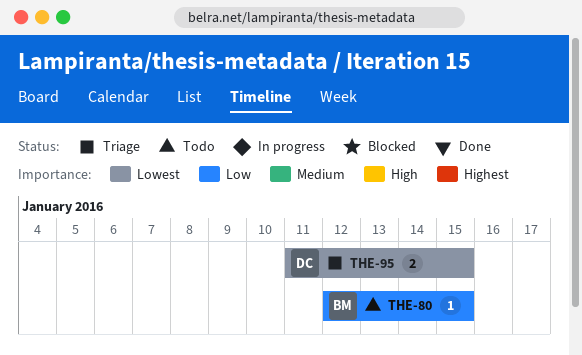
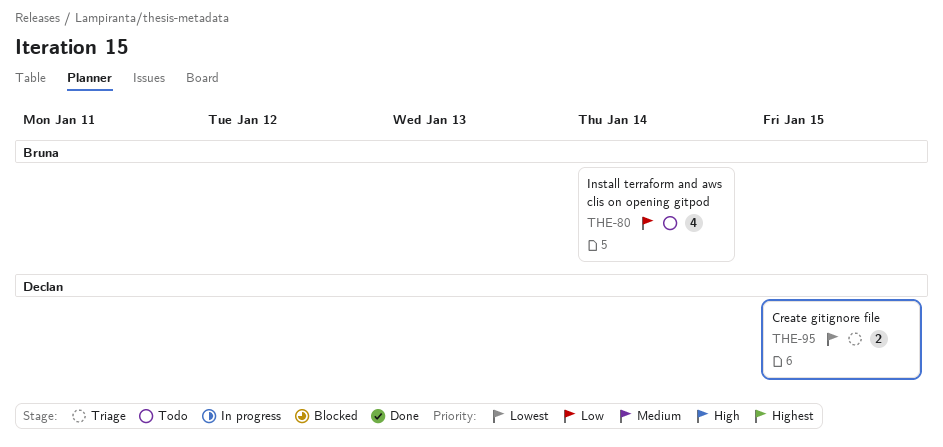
THE-80, estimate: 1 -> 4
THE-80, due: Jan 15 -> Jan 14

